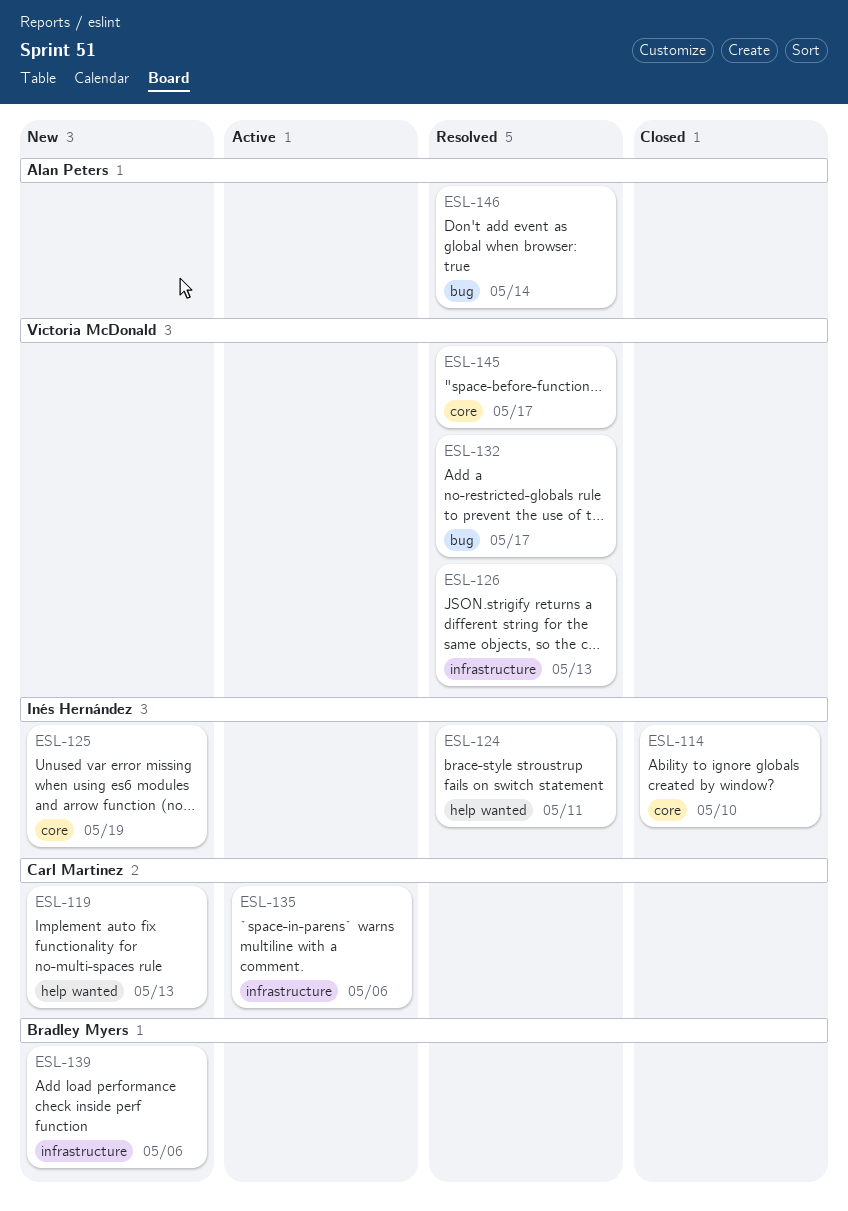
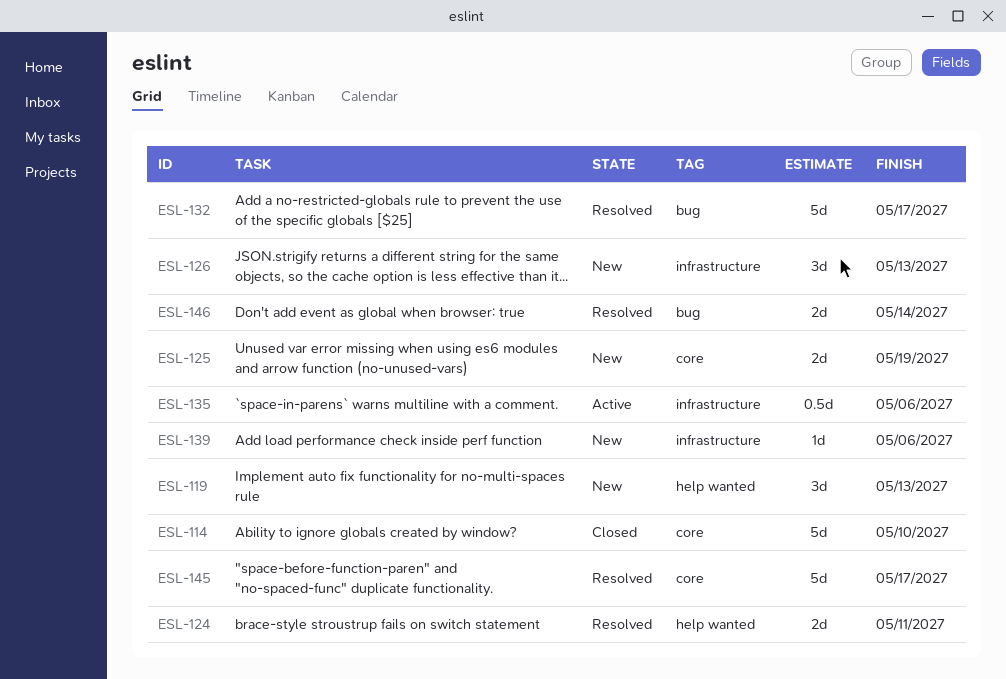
ESL-126, status: Resolved -> New

